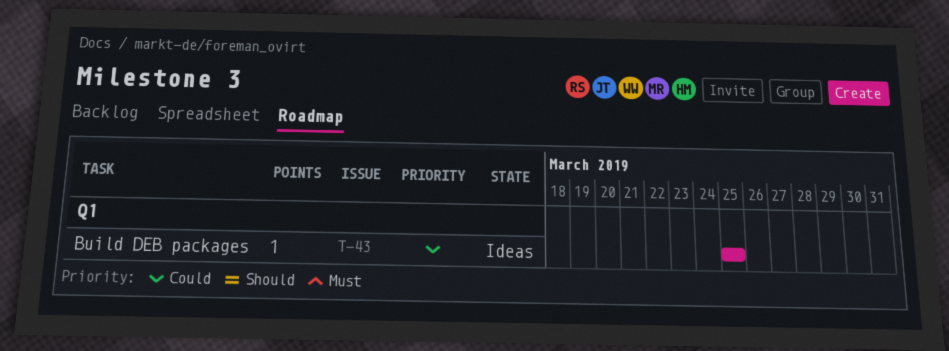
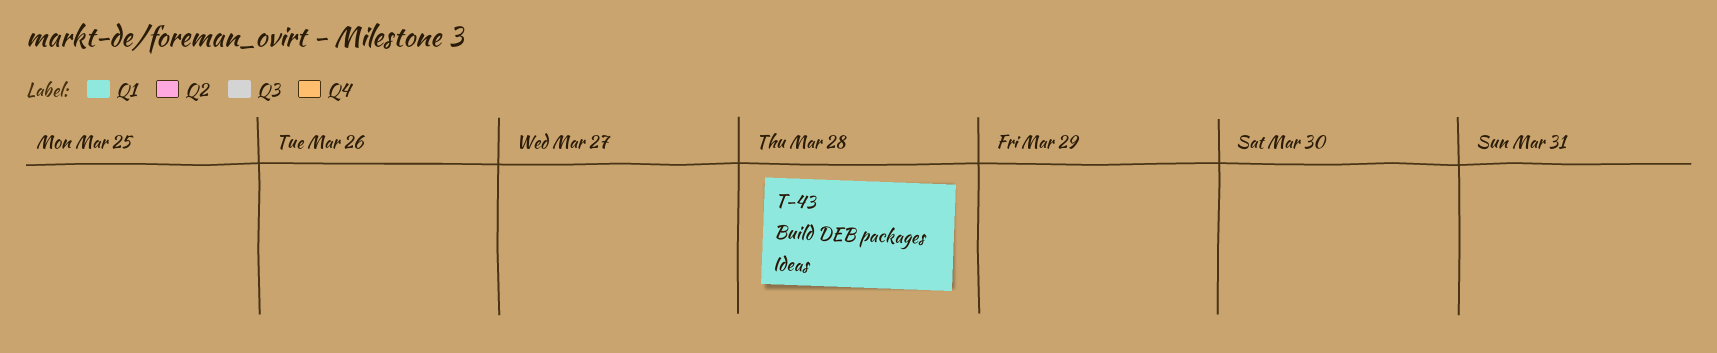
T-43, due: Mar 25 -> Mar 28

